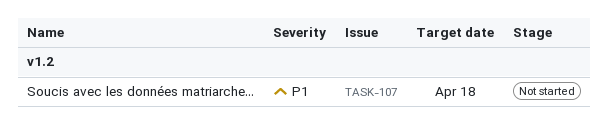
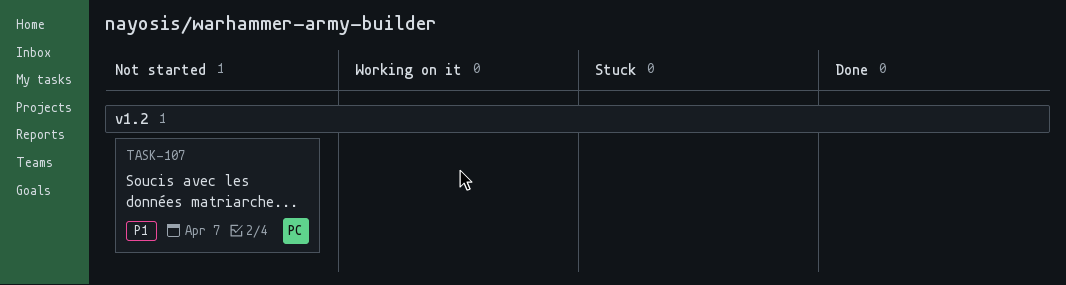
TASK-107, due: Apr 18 -> Apr 7

